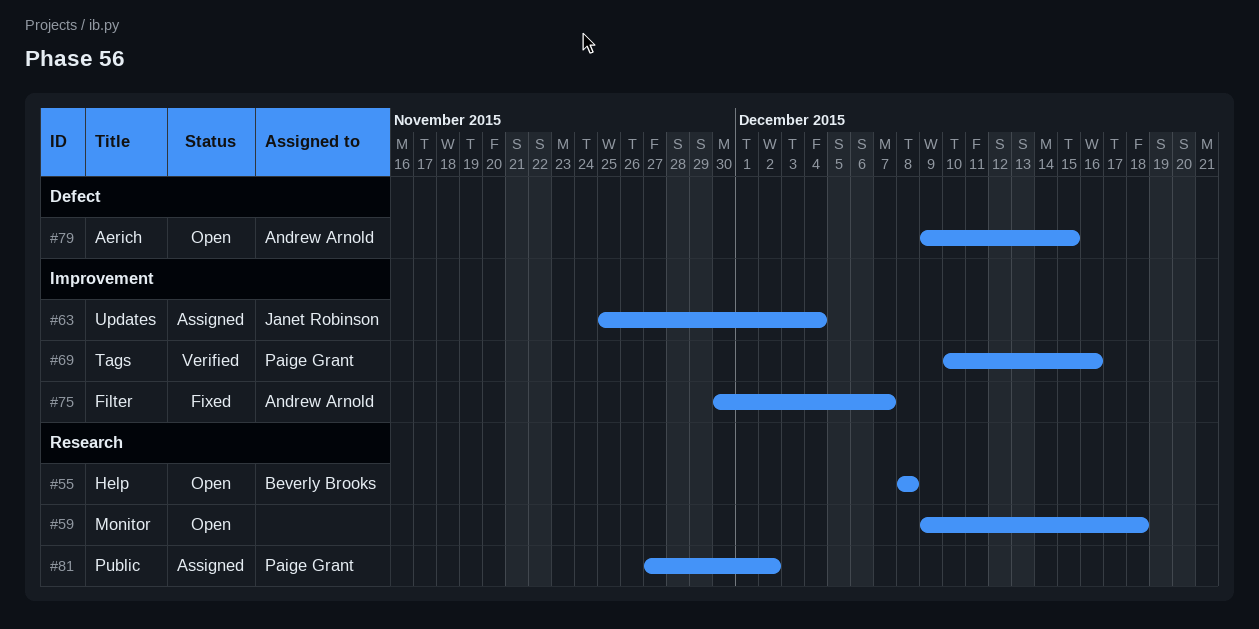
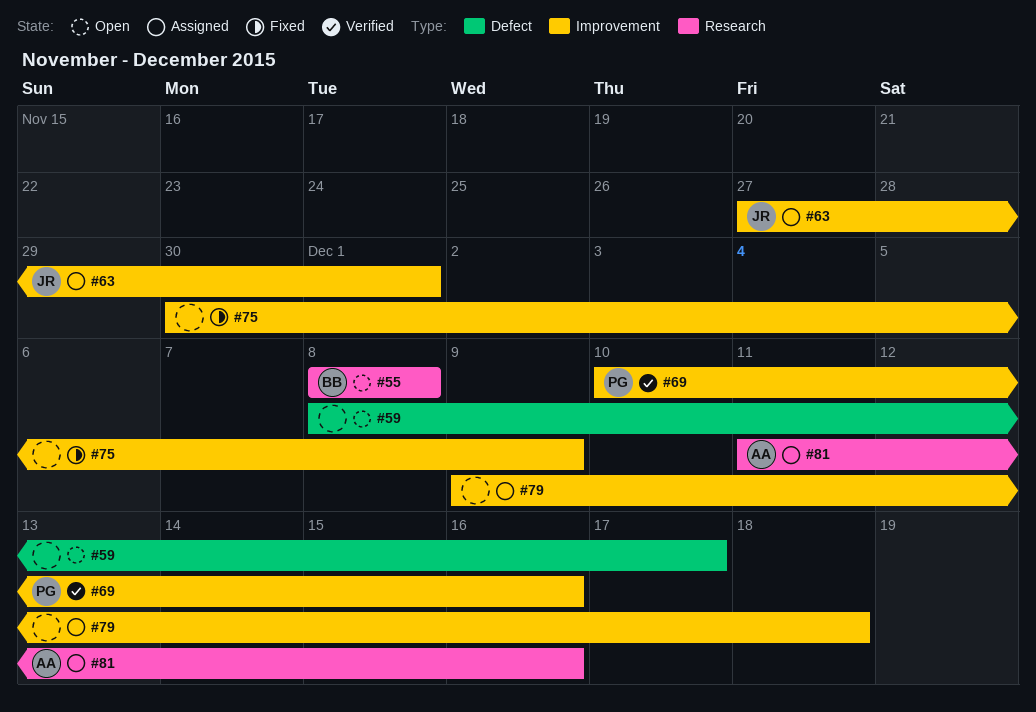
#59, label: Research -> Defect
#59, start: Dec 9 -> Dec 8
#59, due: Dec 18 -> Dec 17
#63, start: Nov 25 -> Nov 27
#63, due: Dec 4 -> Dec 1
#75, owner: Andrew Arnold -> none
#75, due: Dec 7 -> Dec 9
#79, status: Open -> Assigned
#79, owner: Andrew Arnold -> none
#79, label: Defect -> Improvement
#79, due: Dec 15 -> Dec 18
#81, owner: Paige Grant -> Andrew Arnold
#81, start: Nov 27 -> Dec 11
#81, due: Dec 2 -> Dec 16

